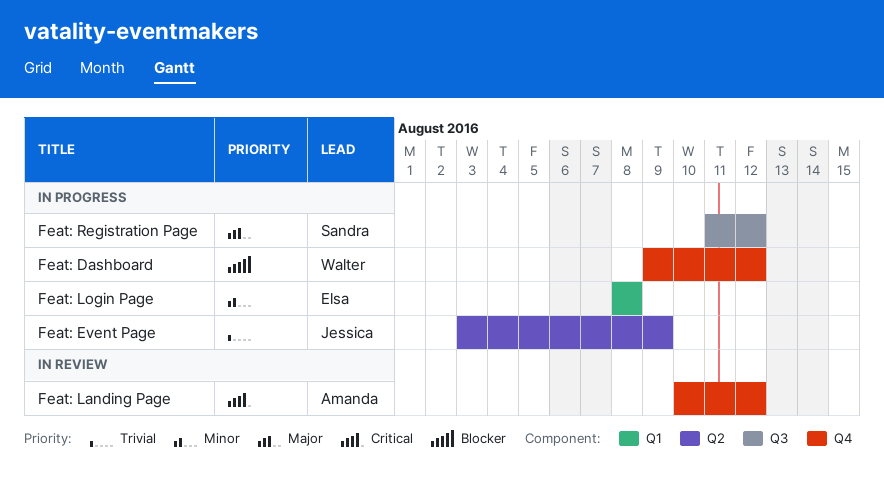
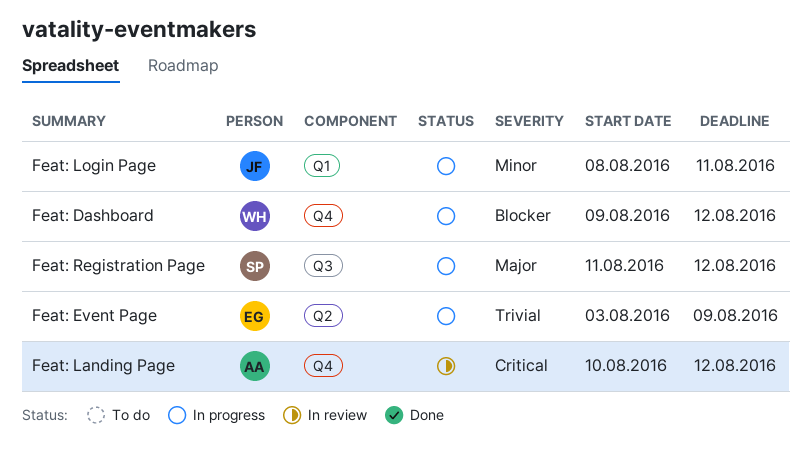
Feat: Event Page, owner: Jessica -> Elsa
Feat: Login Page, owner: Elsa -> Jessica
Feat: Login Page, due: Aug 8 -> Aug 11

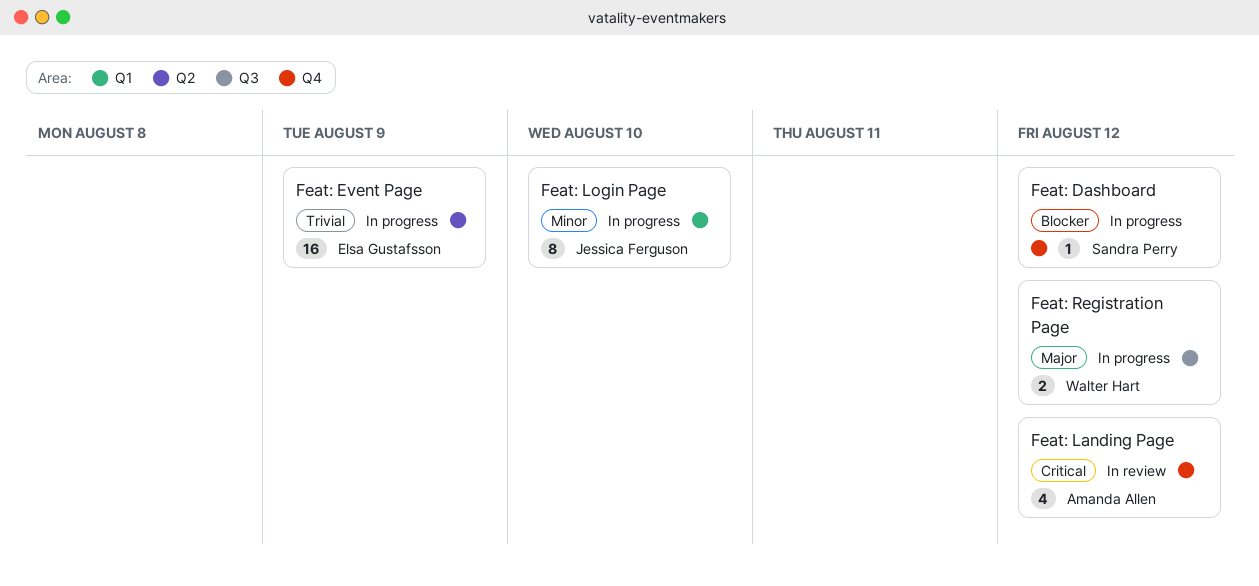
Feat: Dashboard, owner: Walter Hart -> Sandra Perry
Feat: Login Page, due: Aug 11 -> Aug 10
Feat: Registration Page, owner: Sandra Perry -> Walter Hart

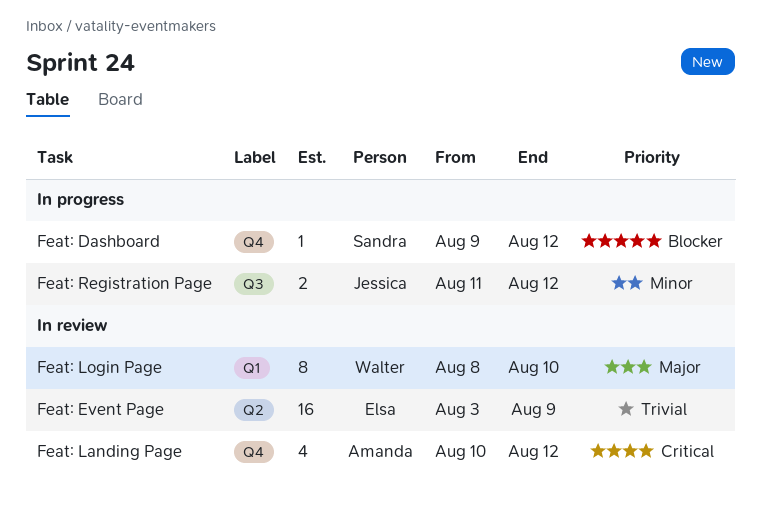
Feat: Event Page, status: In progress -> In review
Feat: Login Page, status: In progress -> In review
Feat: Login Page, owner: Jessica Ferguson -> Walter Hart
Feat: Login Page, priority: Minor -> Major
Feat: Registration Page, owner: Walter Hart -> Jessica Ferguson
Feat: Registration Page, priority: Major -> Minor

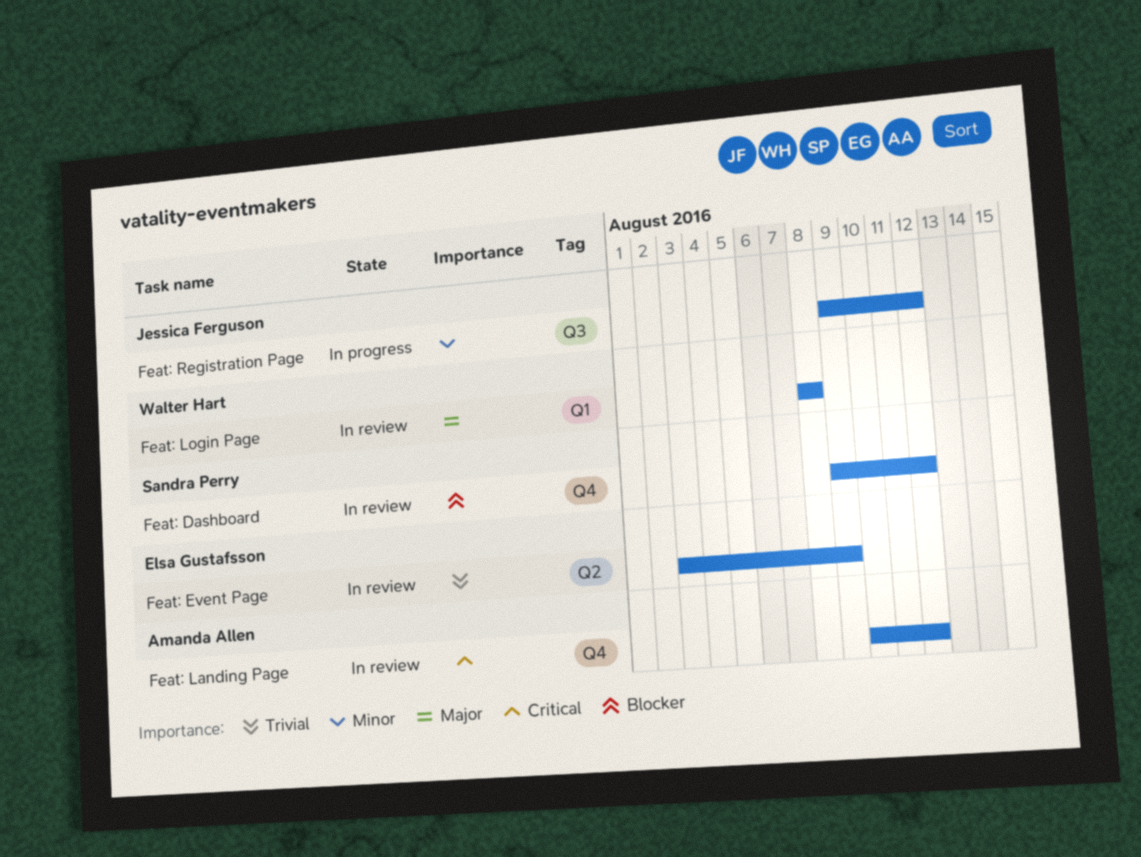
Feat: Dashboard, status: In progress -> In review
Feat: Login Page, due: Aug 10 -> Aug 8
Feat: Registration Page, start: Aug 11 -> Aug 9

